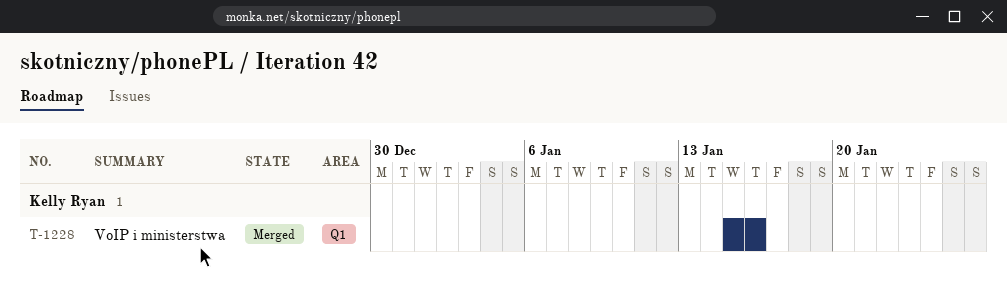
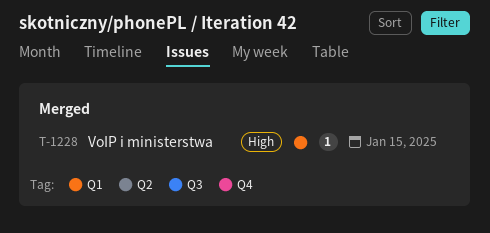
T-1228, due: Jan 16 -> Jan 15

